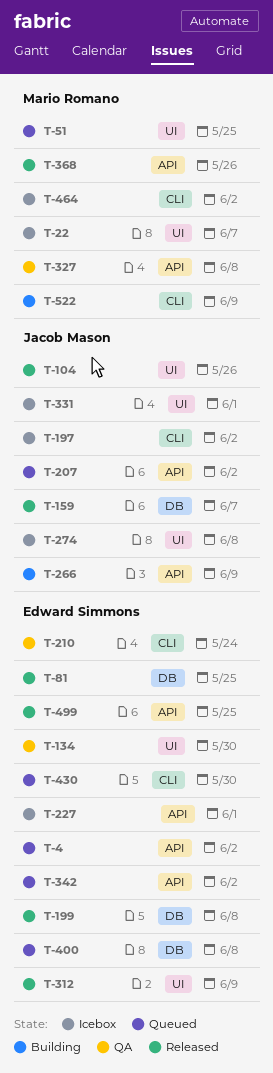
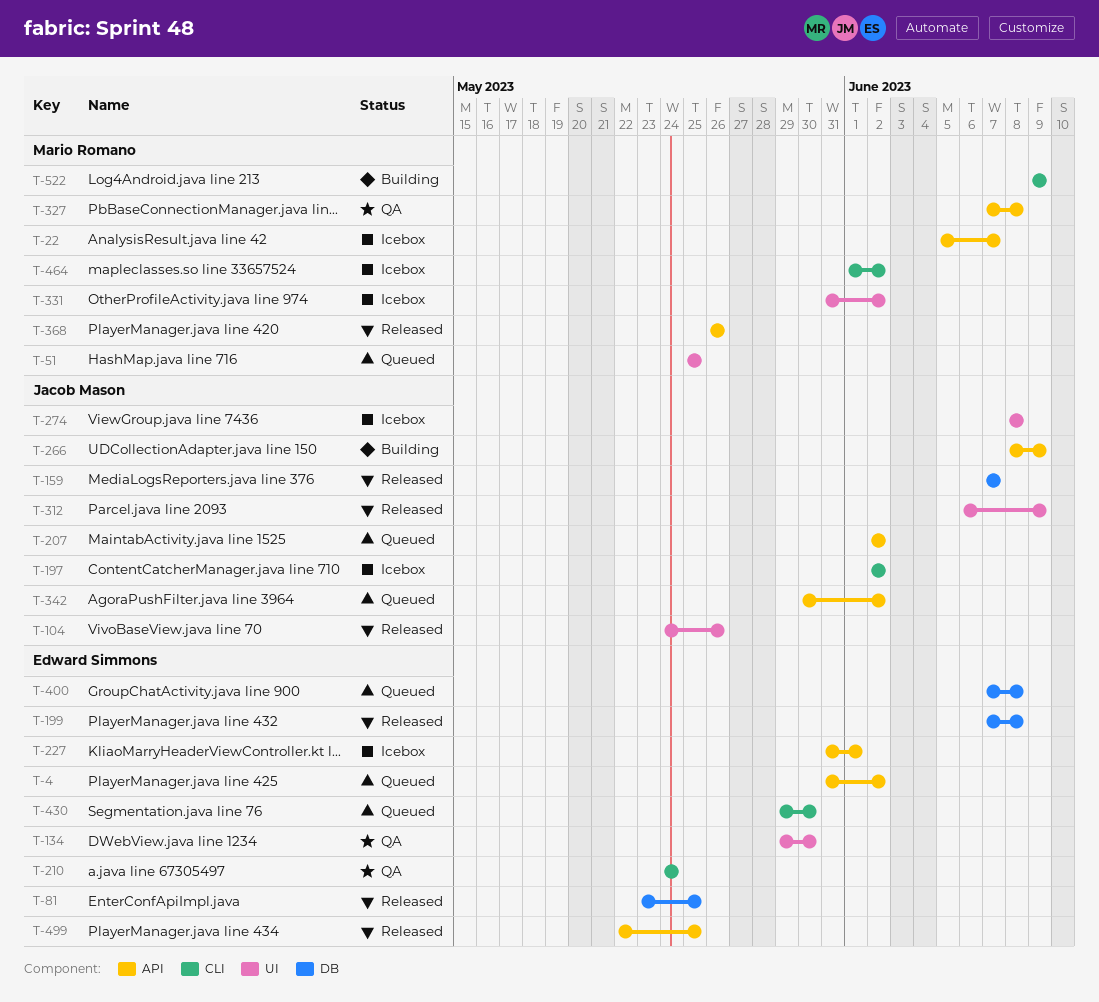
T-22, label: UI -> API
T-312, owner: Edward Simmons -> Jacob Mason
T-331, owner: Jacob Mason -> Mario Romano
T-331, due: Jun 1 -> Jun 2
T-342, owner: Edward Simmons -> Jacob Mason

